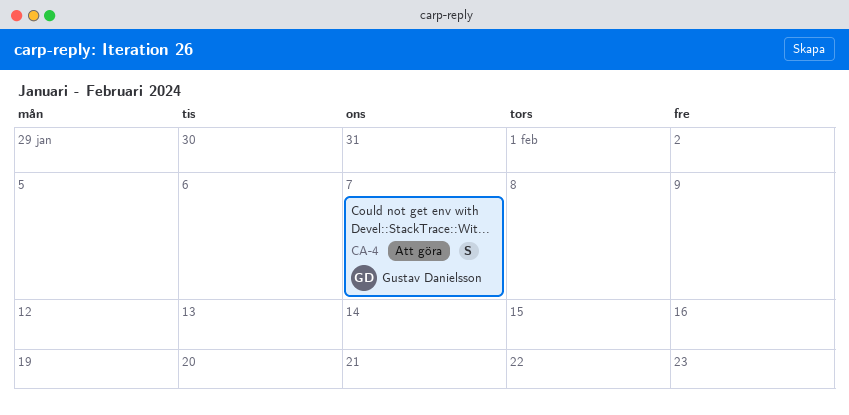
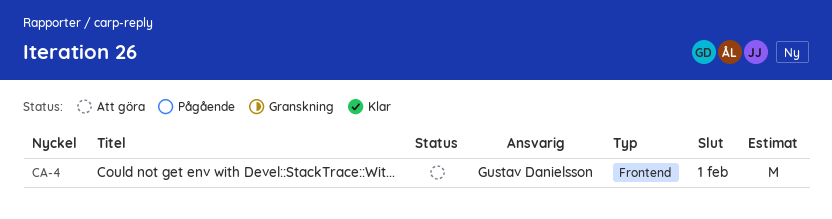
CA-4, estimate: S -> M
CA-4, due: Feb 7 -> Feb 1

